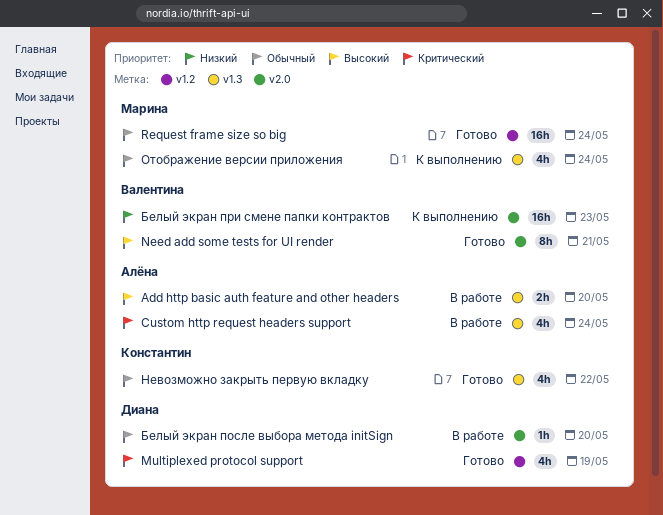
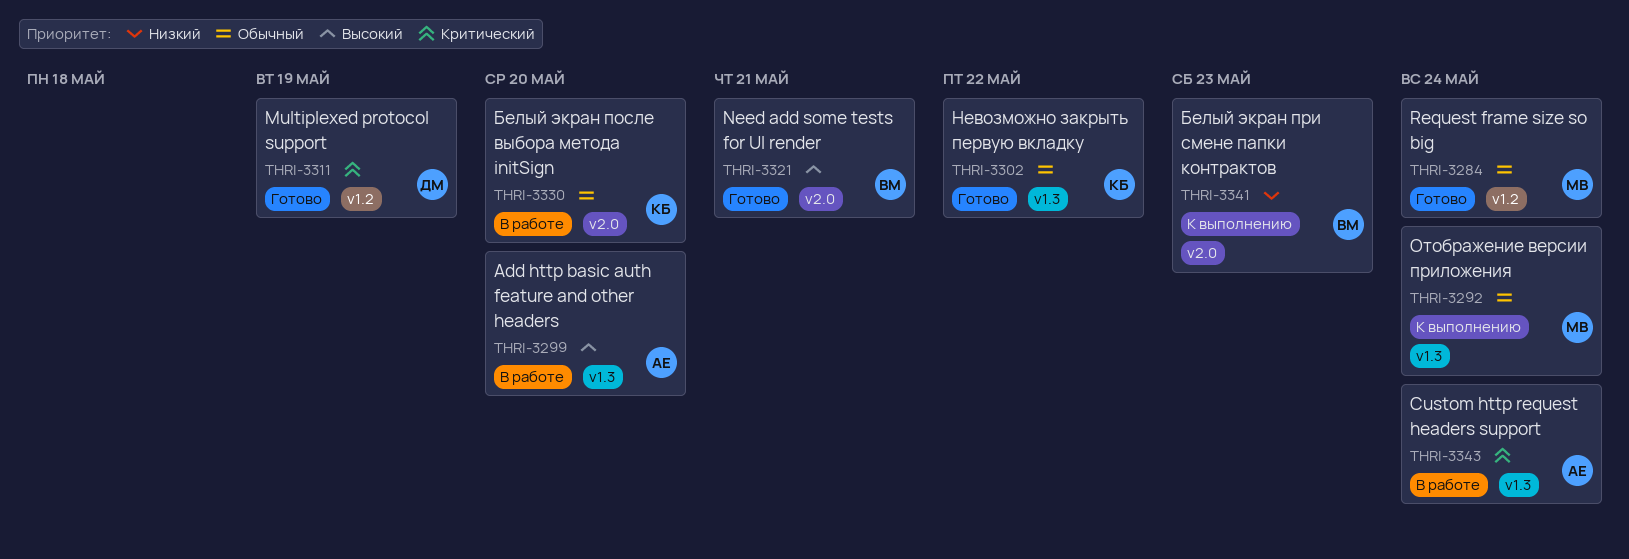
Белый экран после выбора метода initSign, owner: Диана -> Константин

